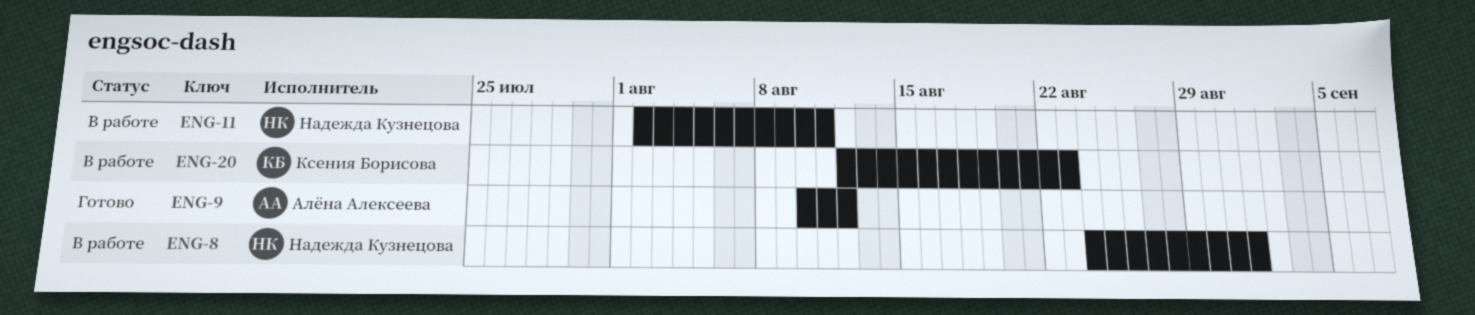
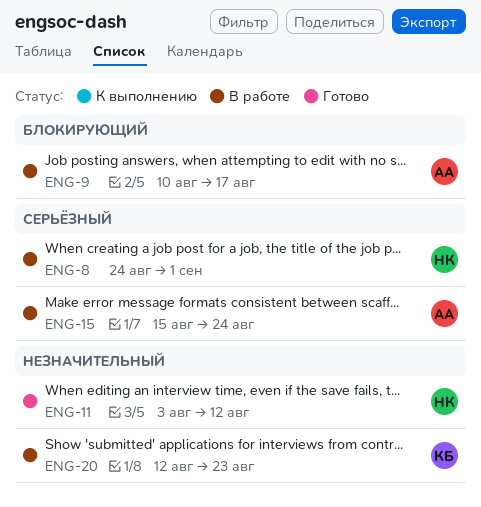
ENG-9, status: Готово -> В работе
ENG-9, due: Aug 12 -> Aug 17
ENG-11, status: В работе -> Готово
ENG-11, start: Aug 2 -> Aug 3
ENG-11, due: Aug 11 -> Aug 12
ENG-15: none -> present

